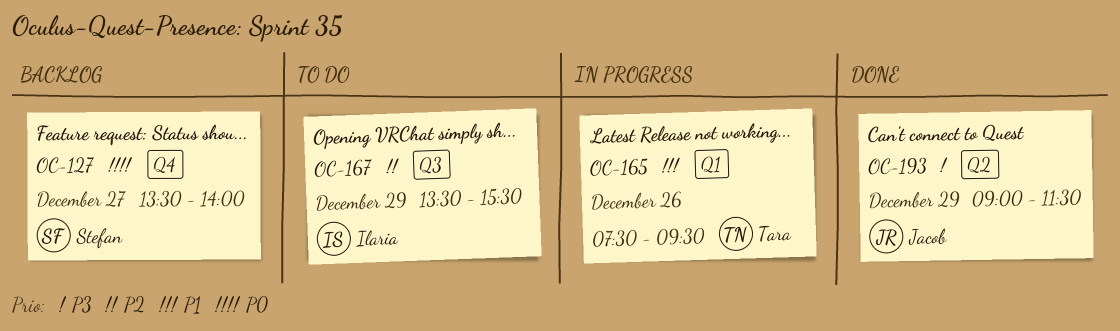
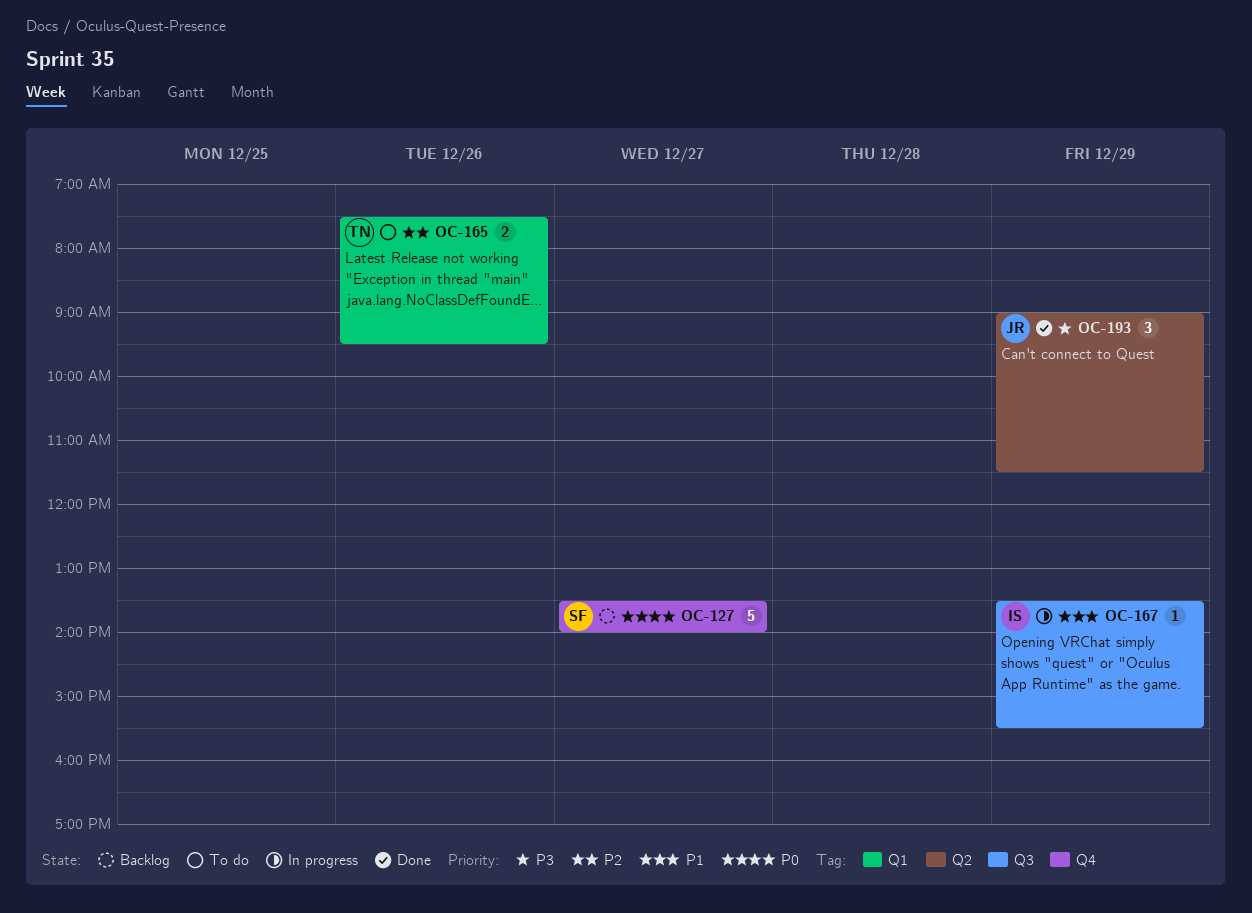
OC-165, status: In progress -> To do
OC-165, priority: P1 -> P2
OC-167, status: To do -> In progress
OC-167, priority: P2 -> P1

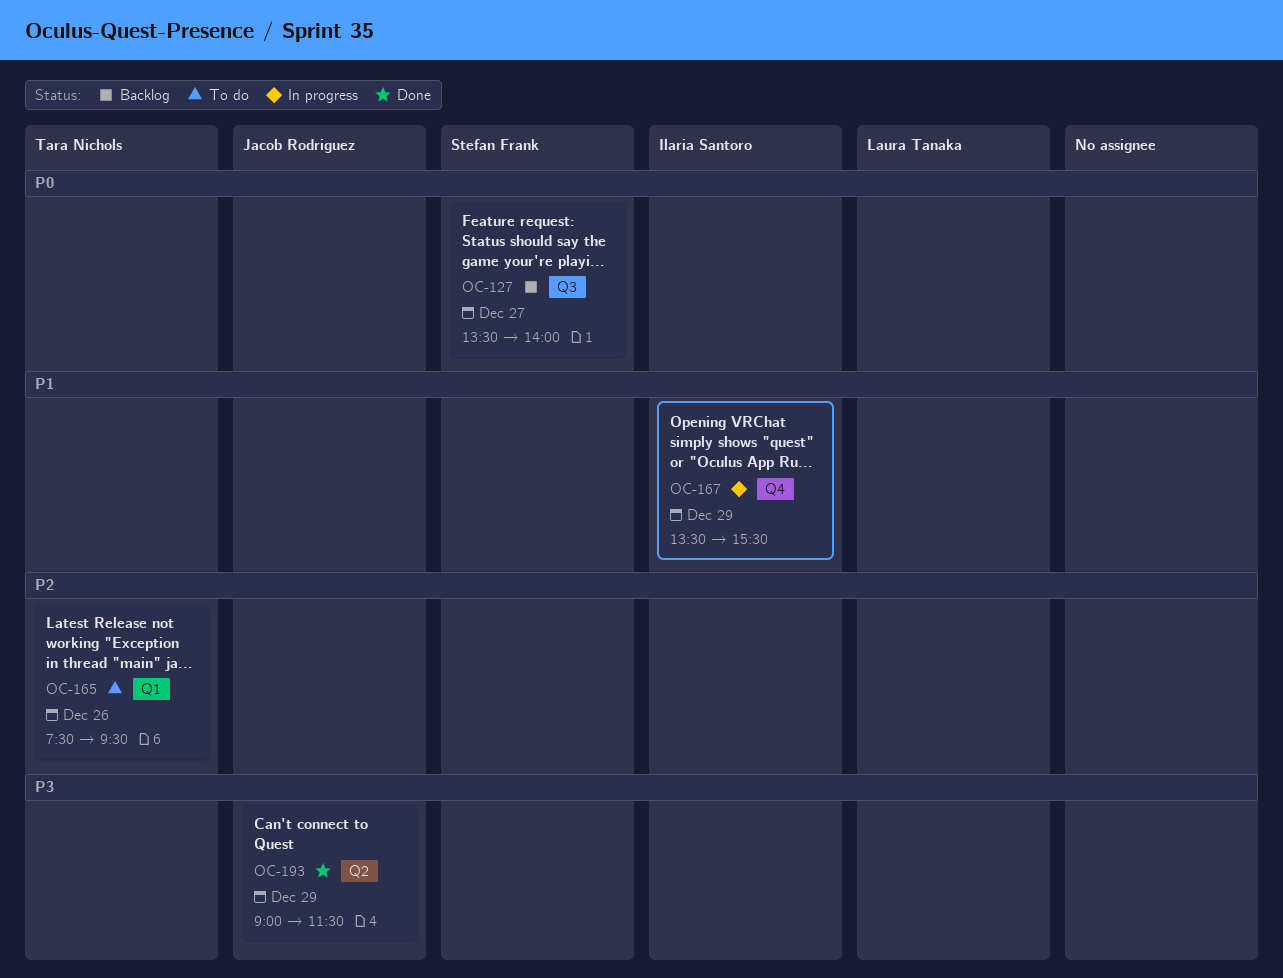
OC-127, label: Q4 -> Q3
OC-167, label: Q3 -> Q4

